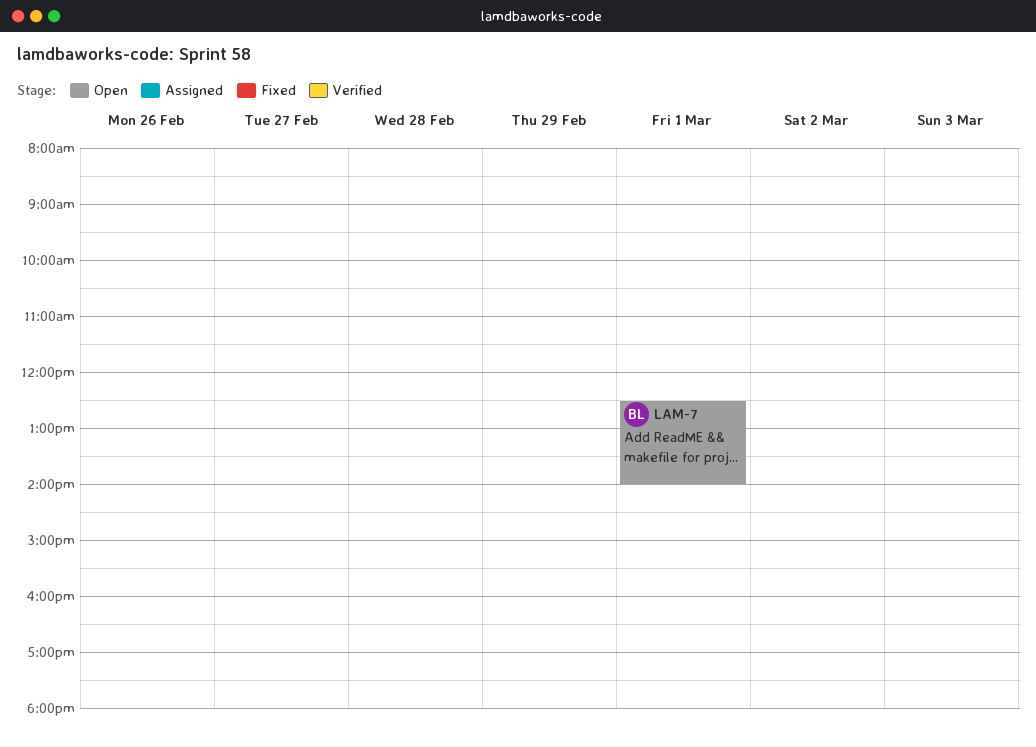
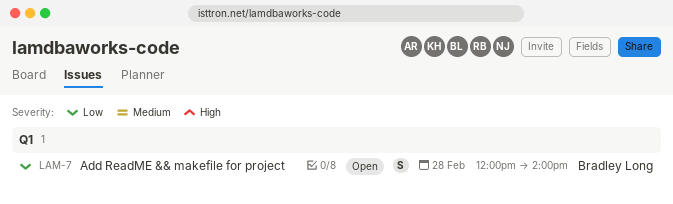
LAM-7, day: Mar 1 -> Feb 28
LAM-7, begins: 12:30 -> 12:00

